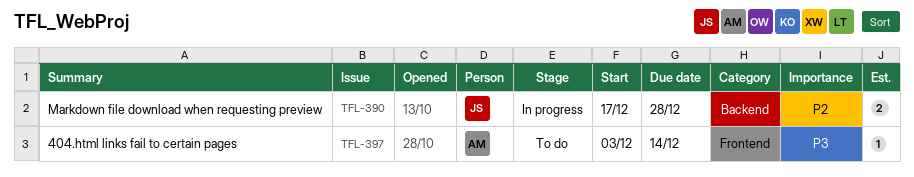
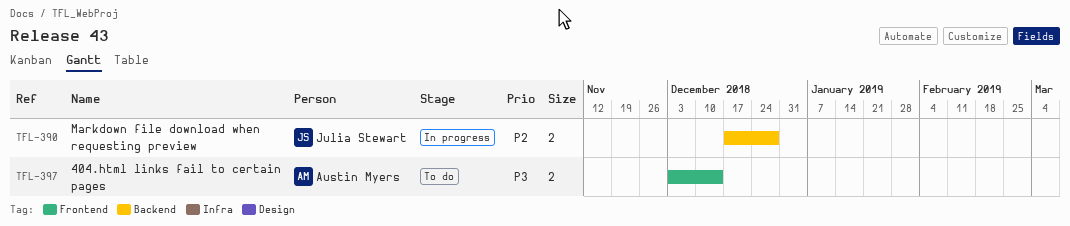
TFL-397, estimate: 1 -> 2

